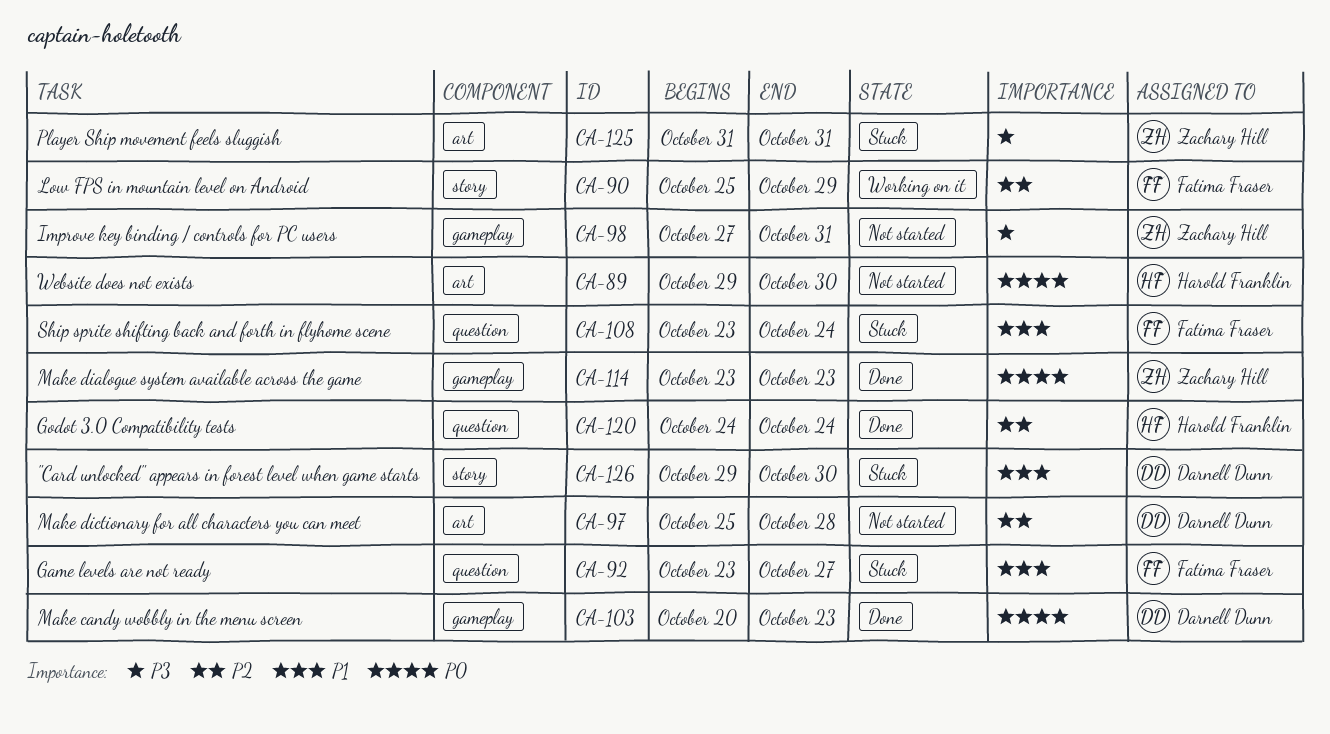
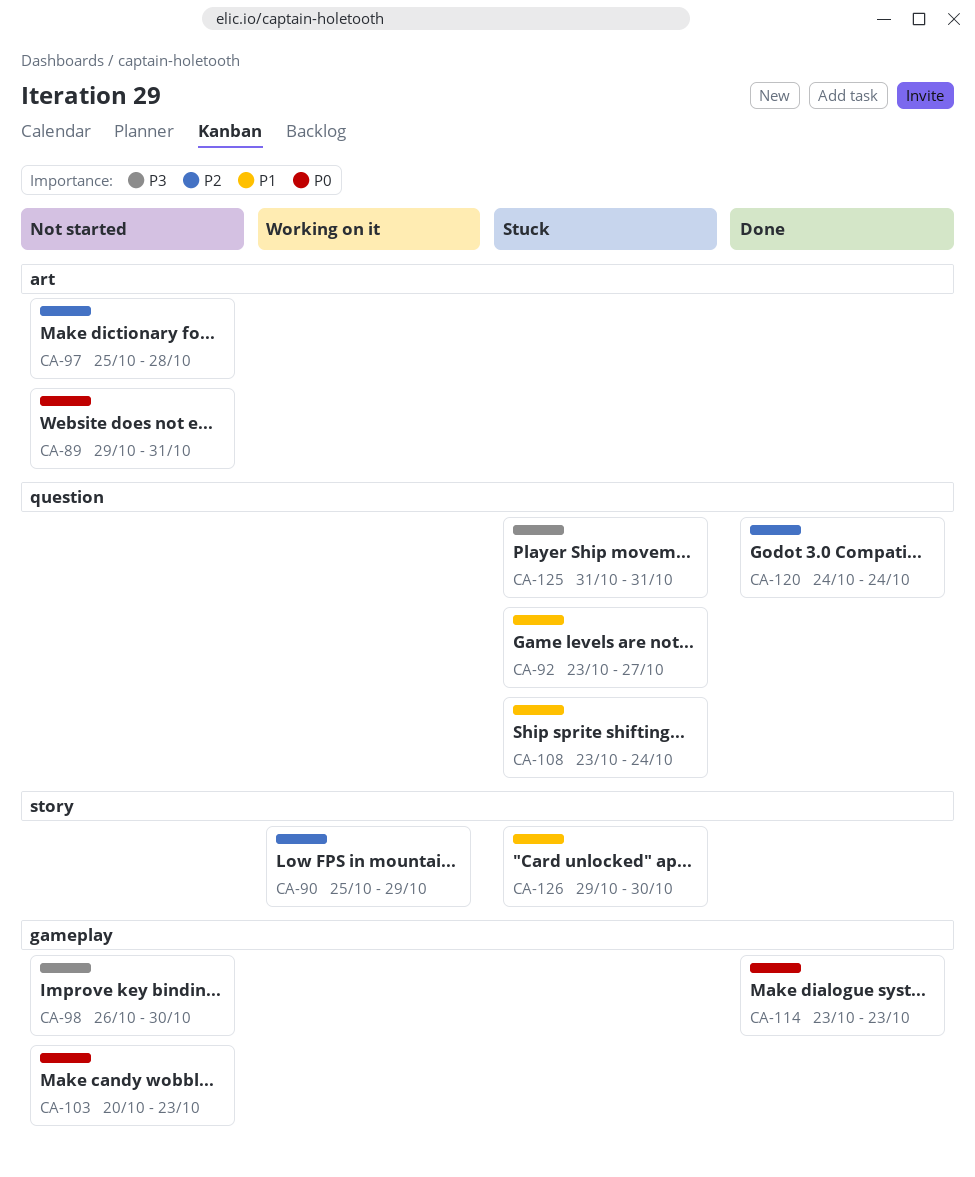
CA-89, due: Oct 30 -> Oct 31
CA-98, start: Oct 27 -> Oct 26
CA-98, due: Oct 31 -> Oct 30
CA-103, status: Done -> Not started
CA-125, label: art -> question

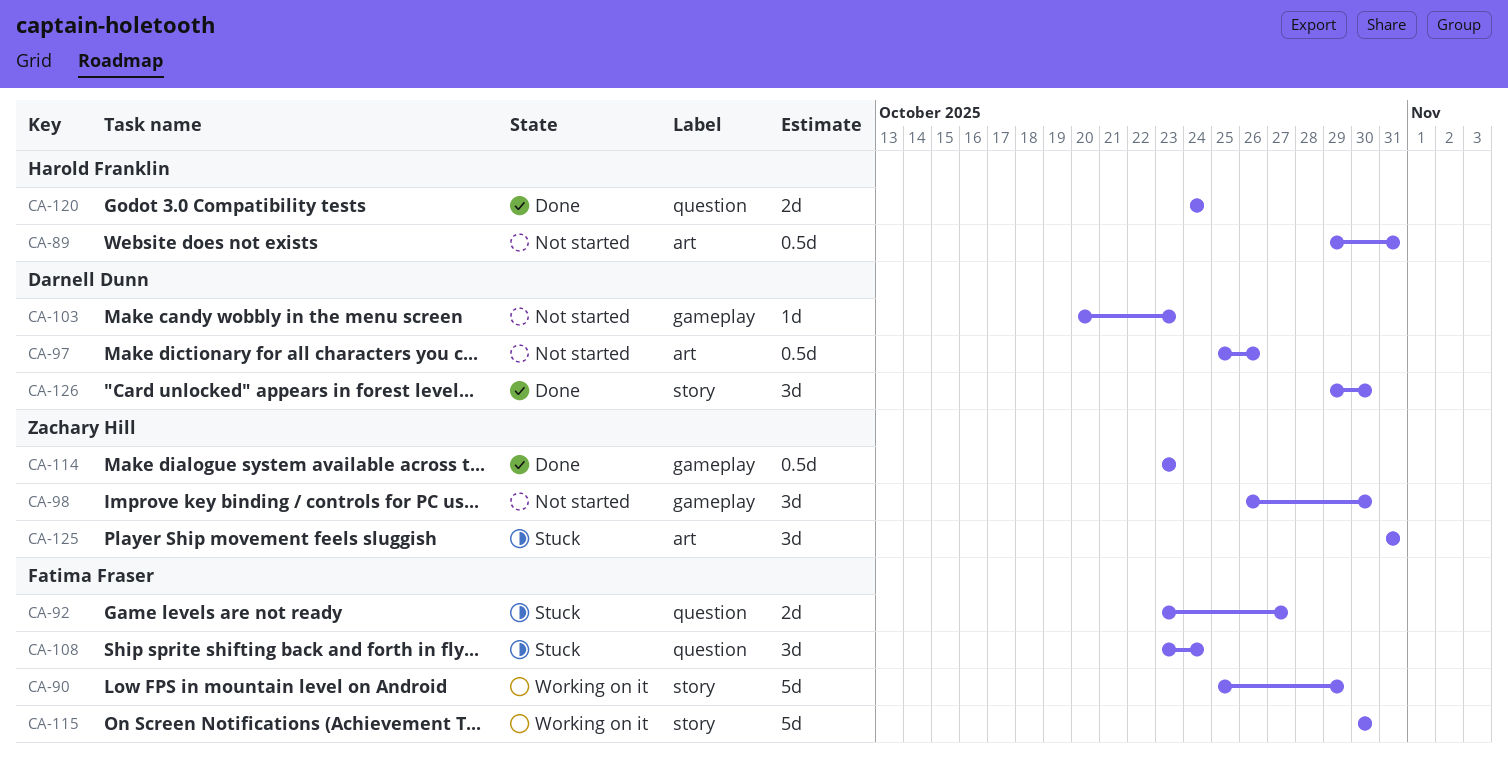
CA-97, due: Oct 28 -> Oct 26
CA-115: none -> present
CA-125, label: question -> art
CA-126, status: Stuck -> Done

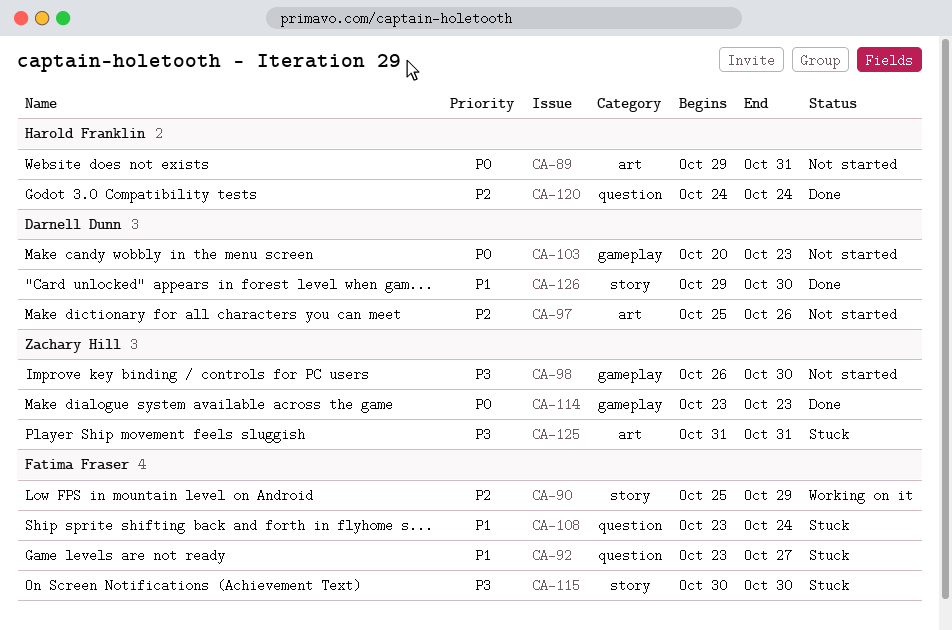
CA-115, status: Working on it -> Stuck

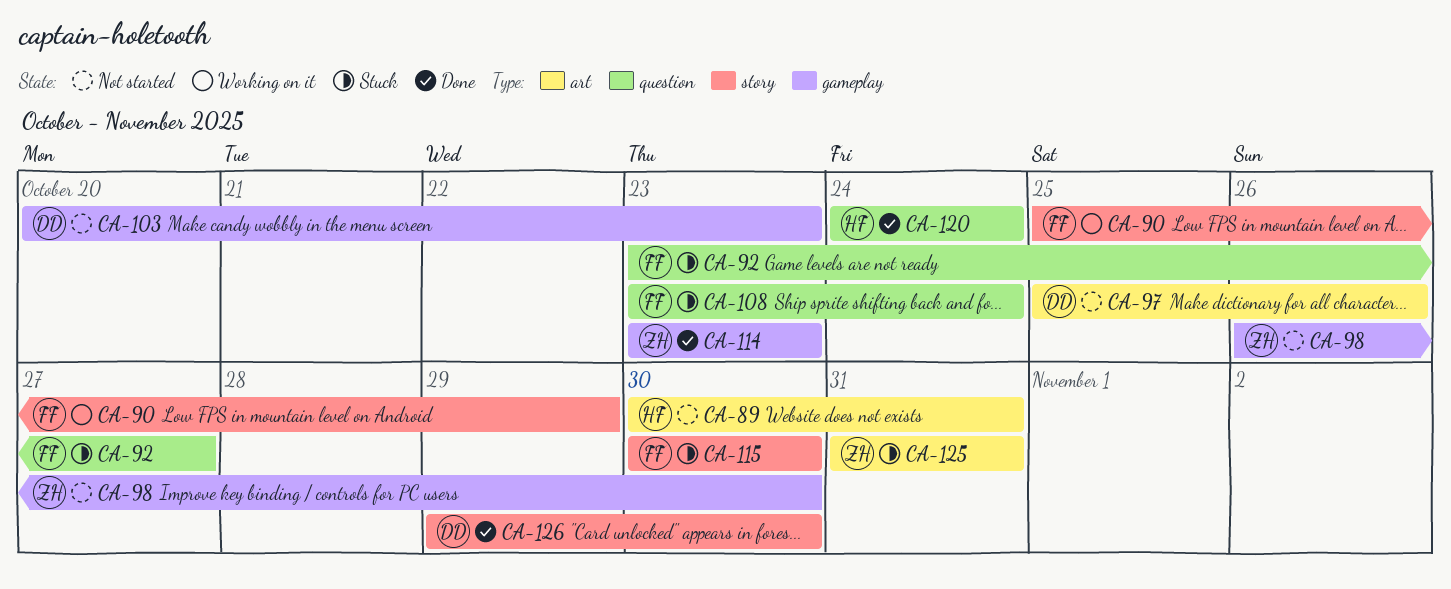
CA-89, start: Oct 29 -> Oct 30

